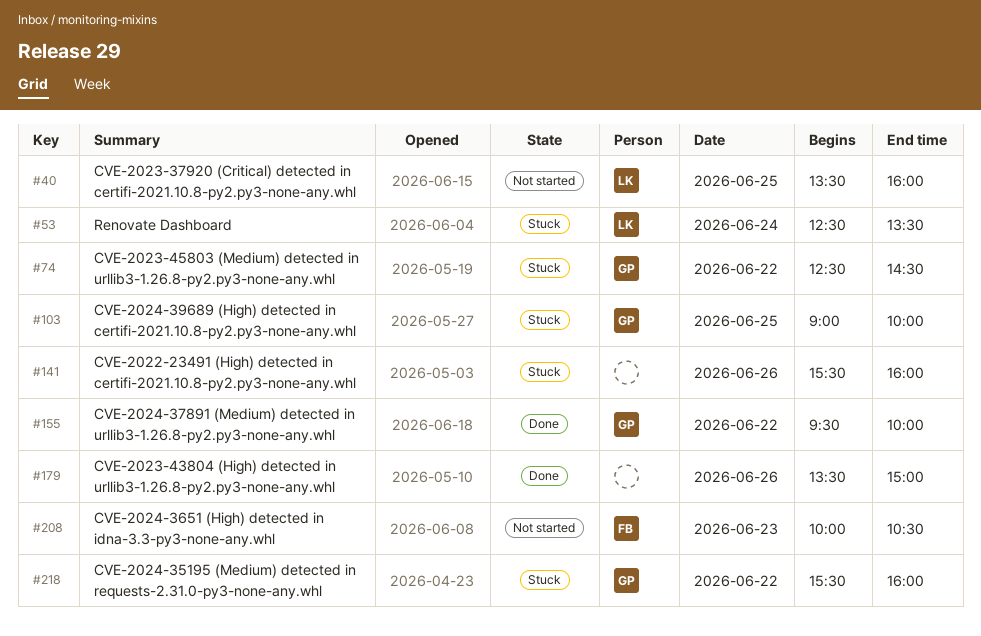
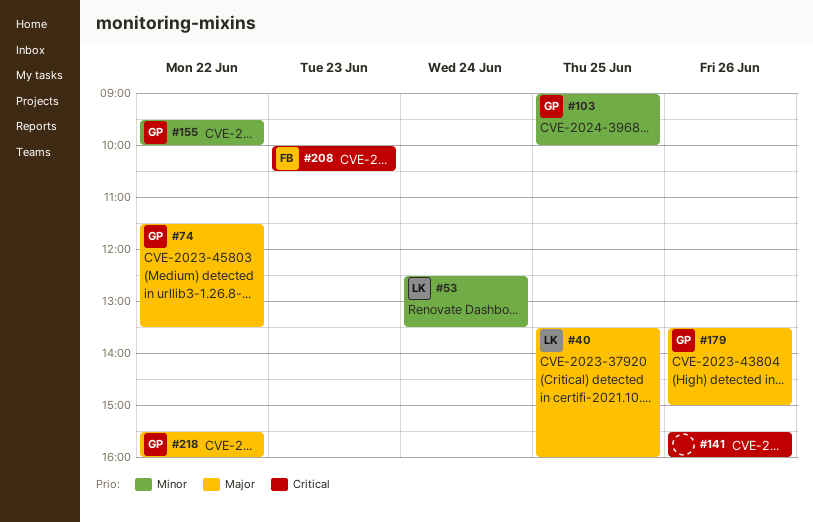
#74, begins: 12:30 -> 11:30
#74, ends: 14:30 -> 13:30
#179, owner: none -> GP

